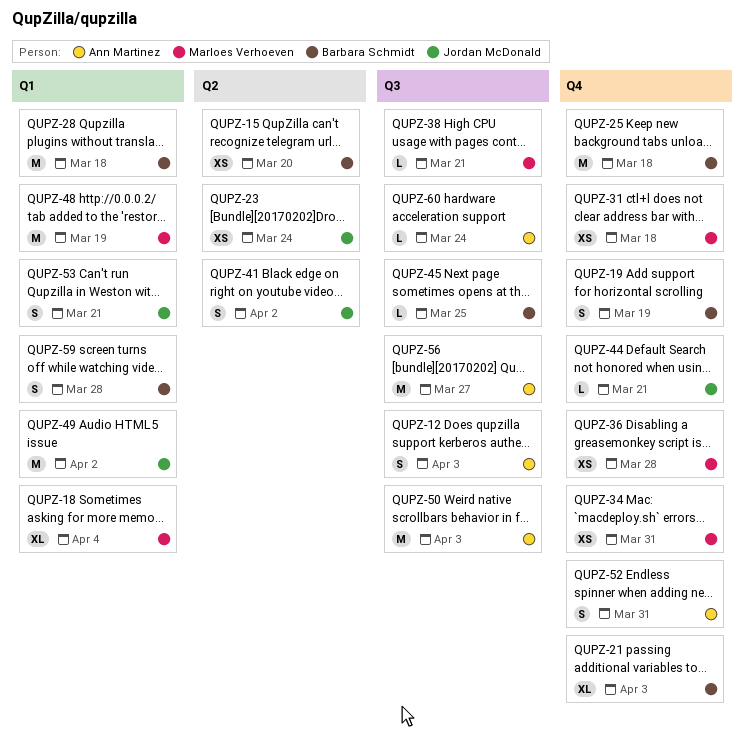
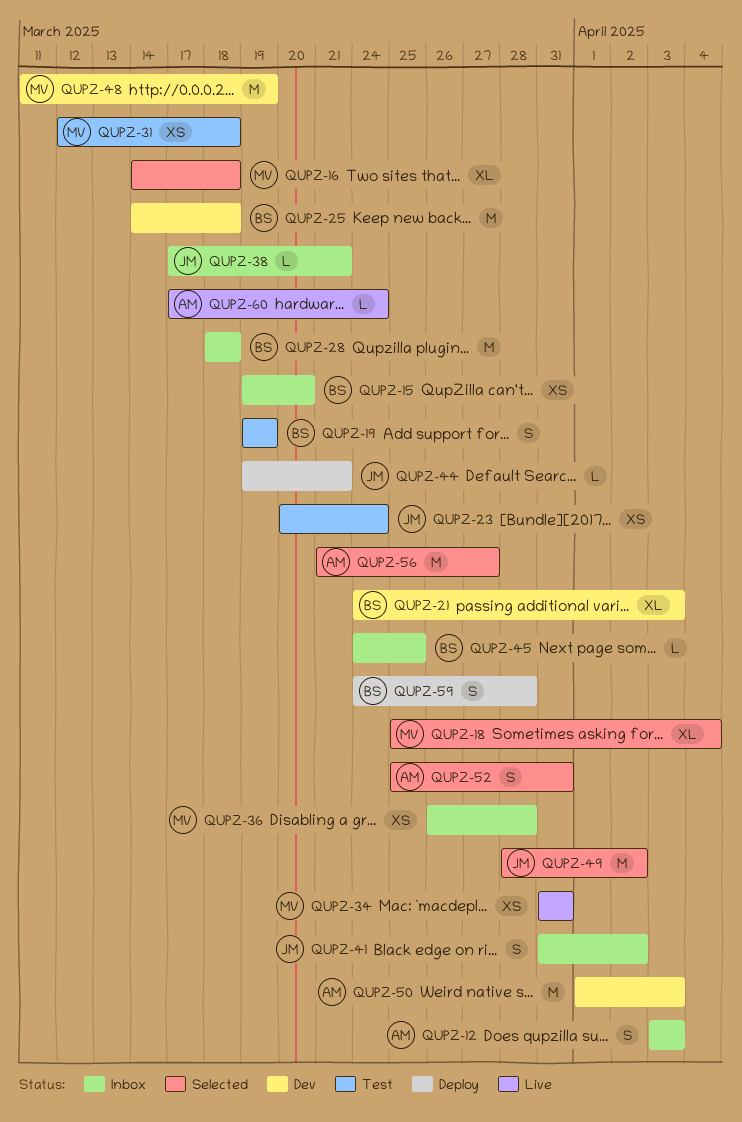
QUPZ-16: none -> present
QUPZ-38, owner: Marloes Verhoeven -> Jordan McDonald
QUPZ-53: present -> none

